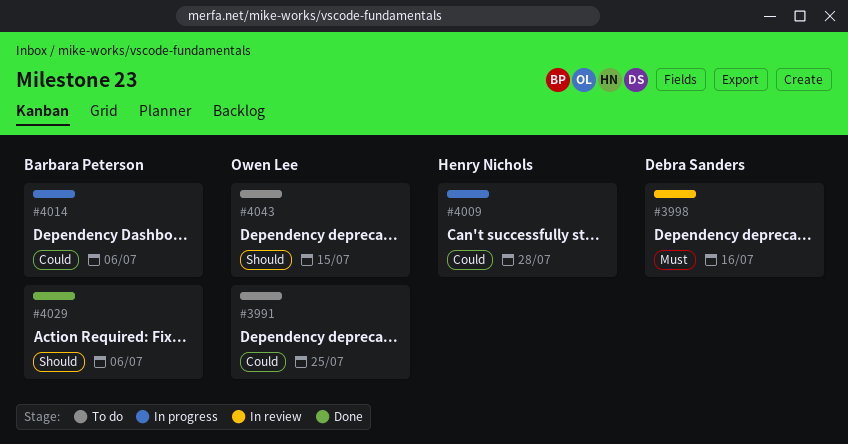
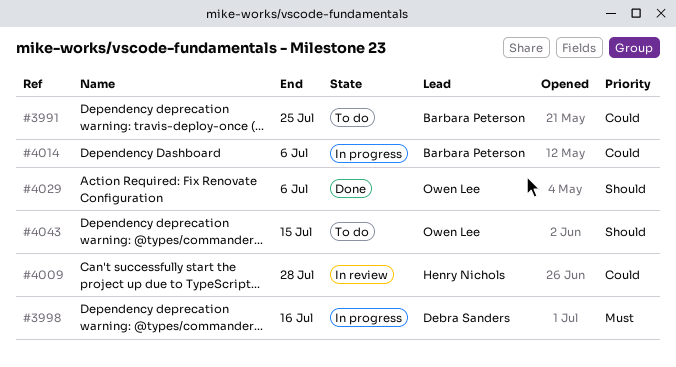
#3991, owner: Owen Lee -> Barbara Peterson
#3998, status: In review -> In progress
#4009, status: In progress -> In review
#4029, owner: Barbara Peterson -> Owen Lee

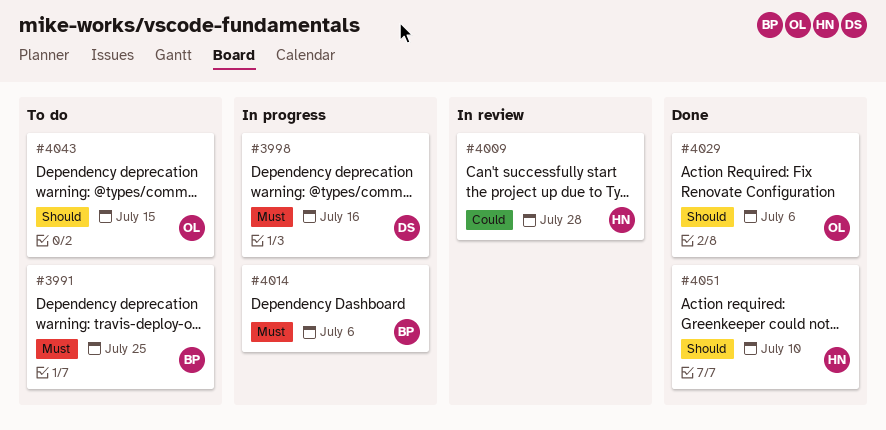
#3991, priority: Could -> Must
#4014, priority: Could -> Must
#4051: none -> present

